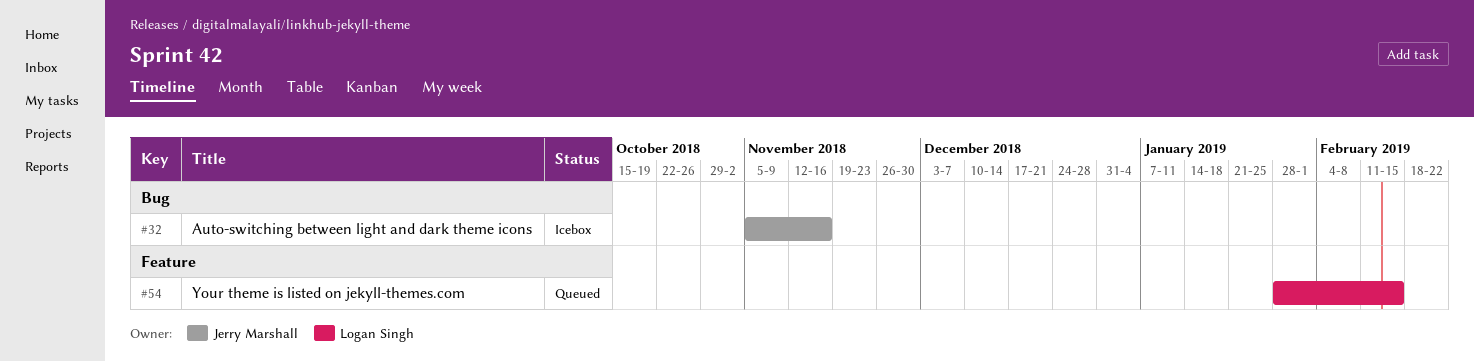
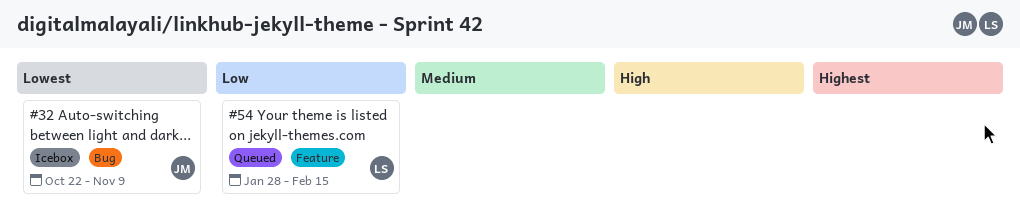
#32, start: Nov 5 -> Oct 22
#32, due: Nov 16 -> Nov 9

